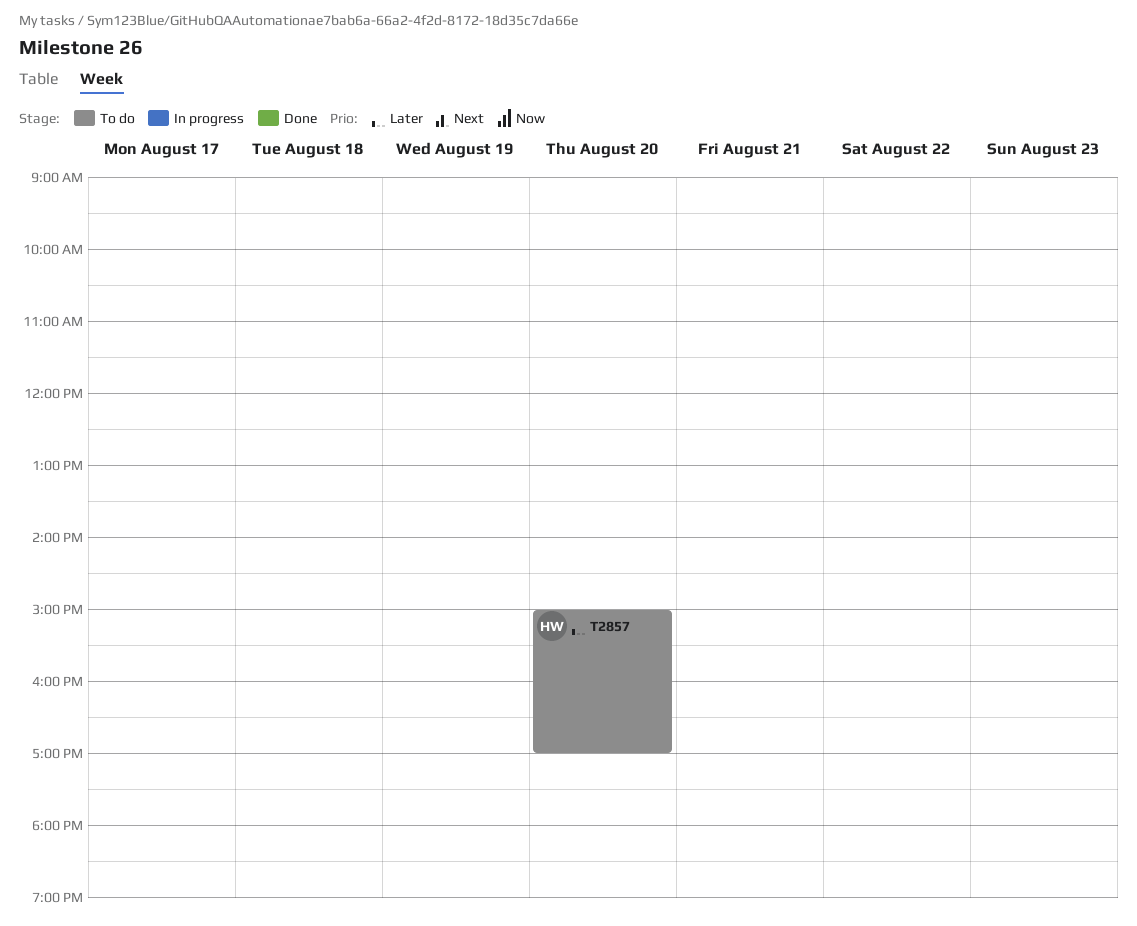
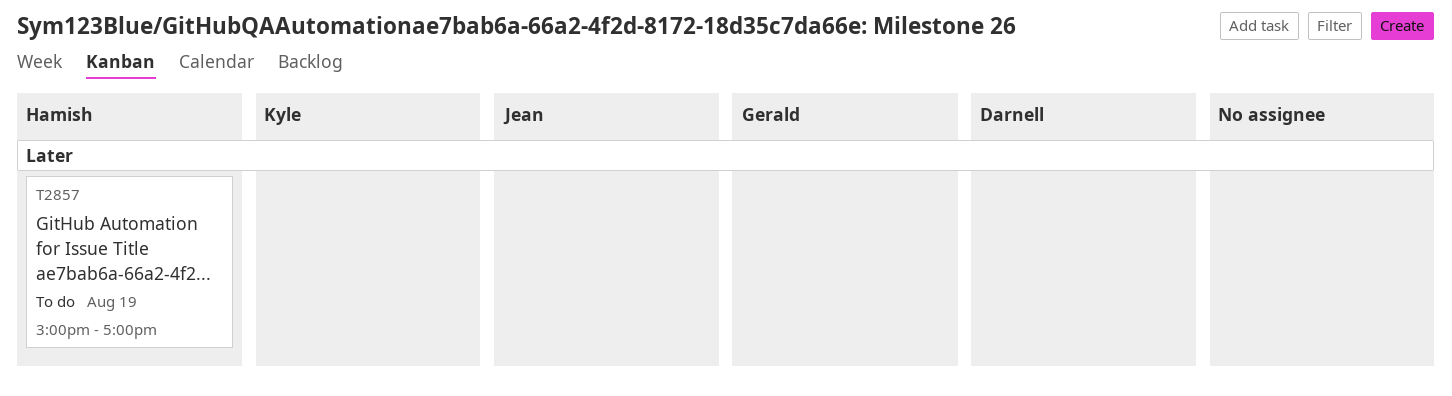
T2857, day: Aug 20 -> Aug 19

